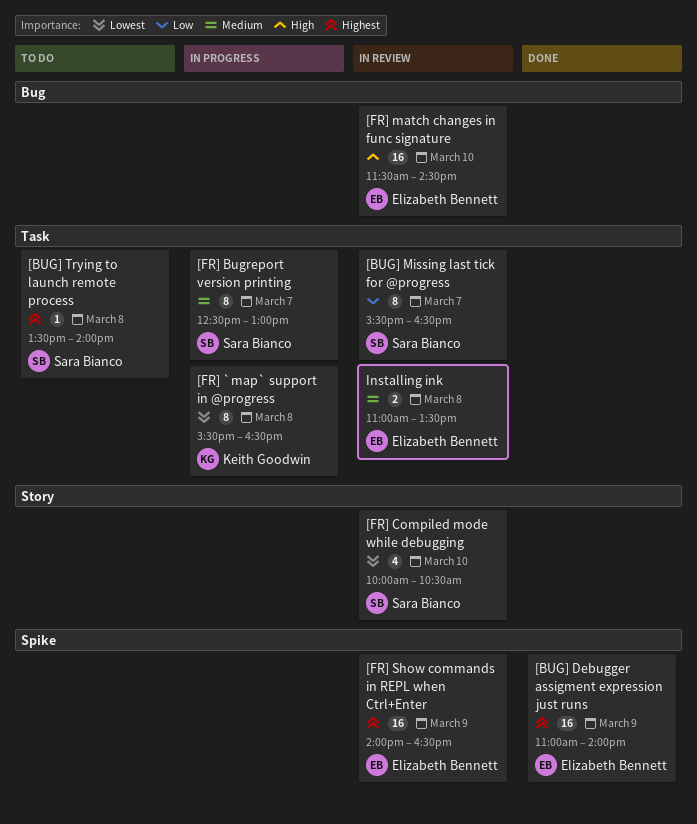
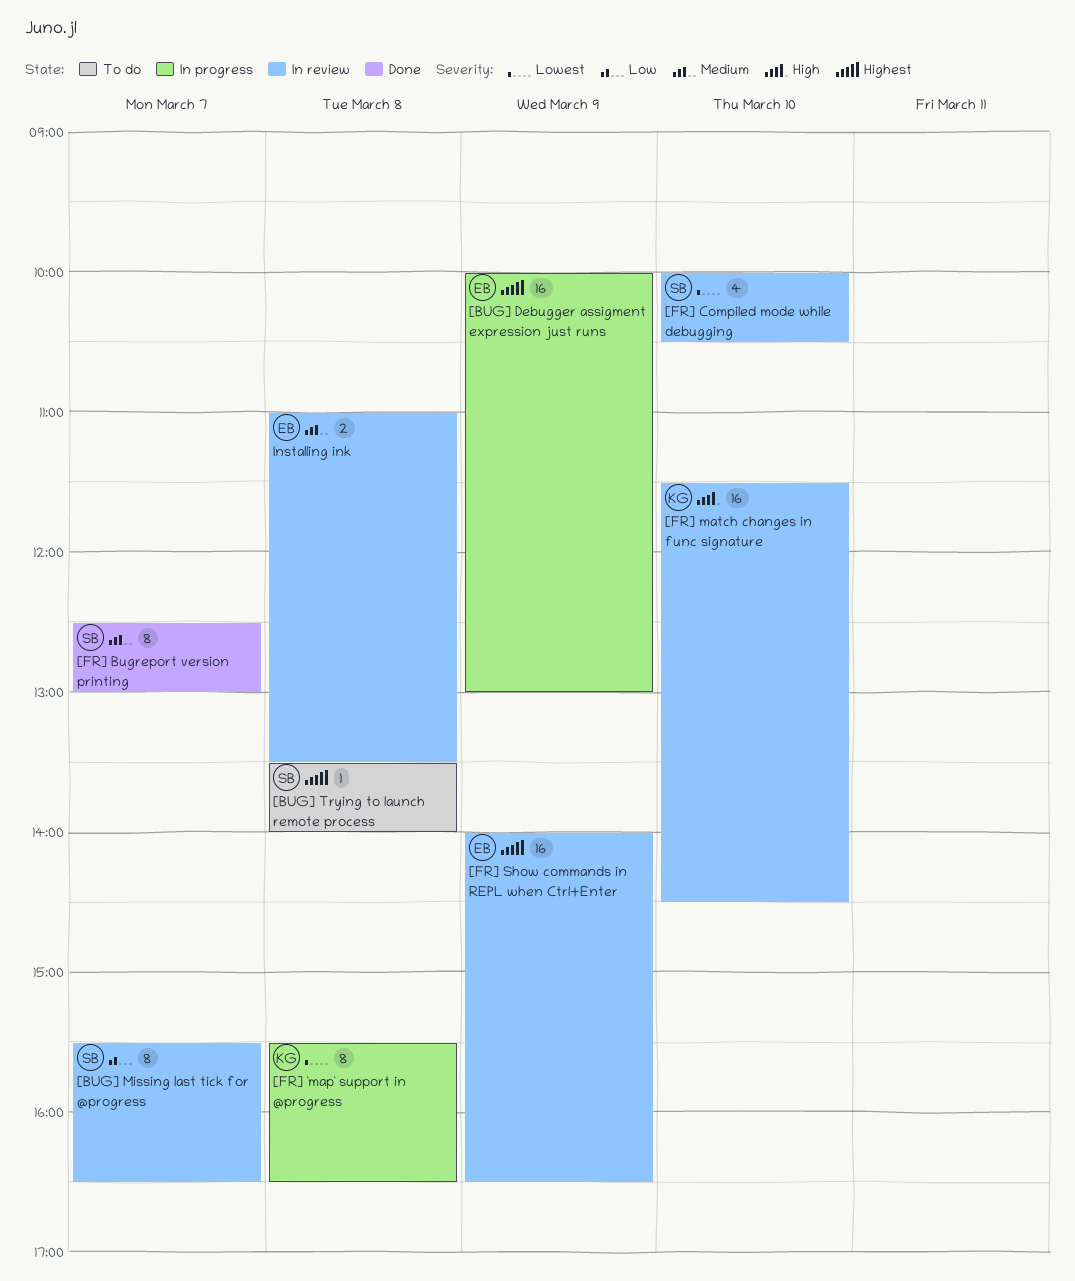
[BUG] Debugger assigment expression just runs, status: Done -> In progress
[BUG] Debugger assigment expression just runs, begins: 11:00 -> 10:00
[BUG] Debugger assigment expression just runs, ends: 14:00 -> 13:00
[FR] Bugreport version printing, status: In progress -> Done
[FR] match changes in func signature, owner: Elizabeth Bennett -> Keith Goodwin

